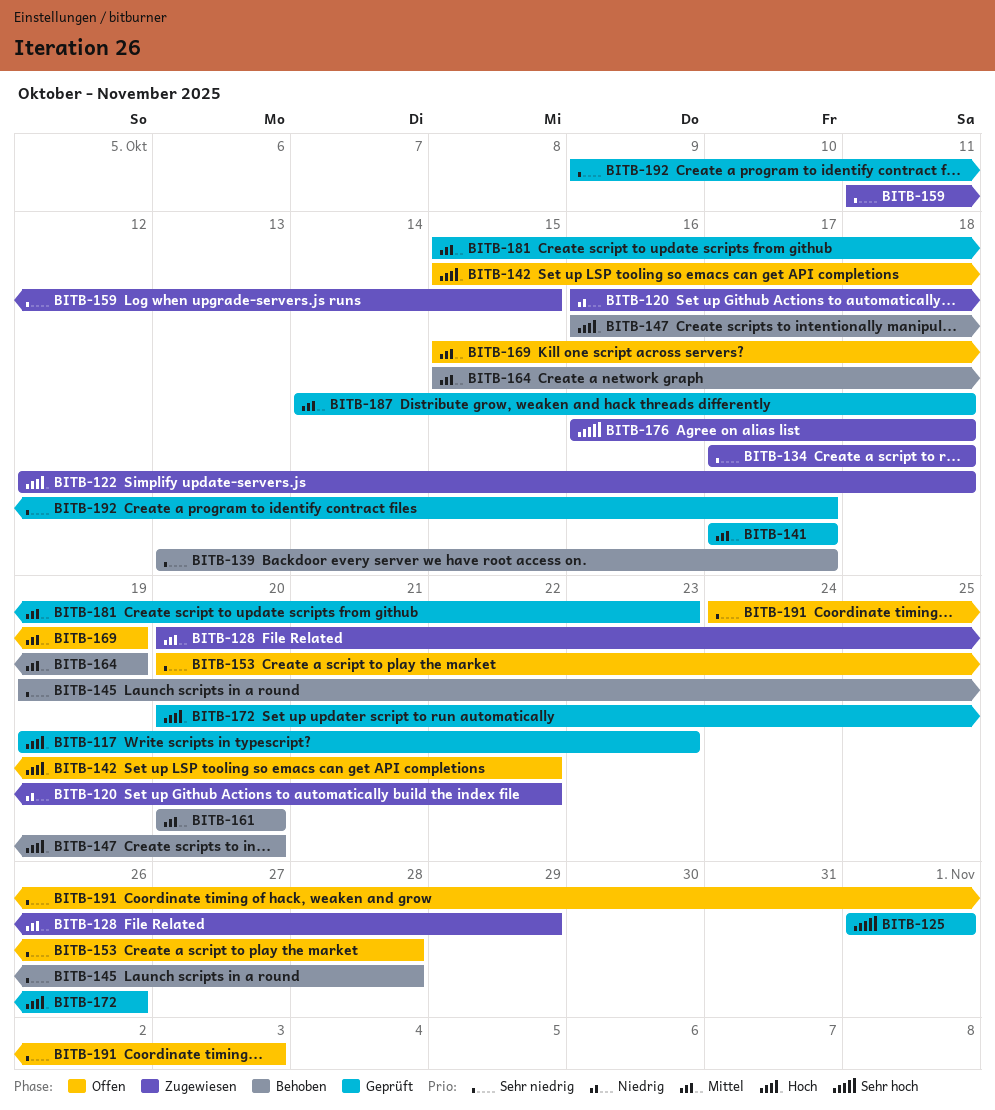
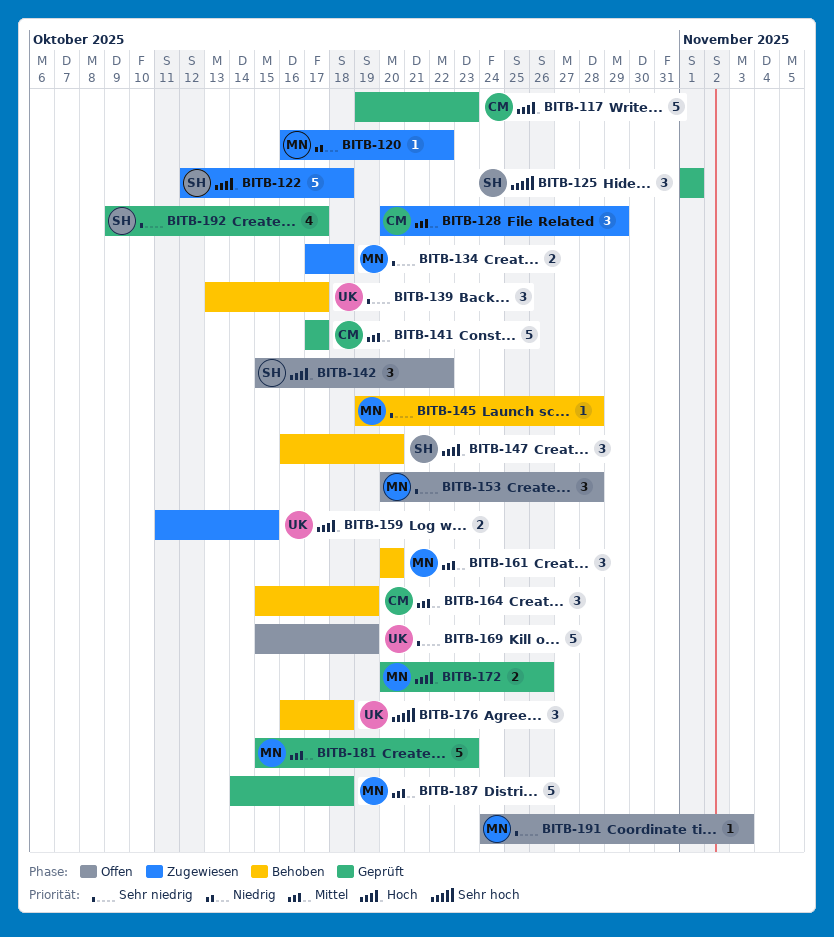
BITB-159, priority: Sehr niedrig -> Hoch
BITB-169, priority: Mittel -> Sehr niedrig
BITB-176, status: Zugewiesen -> Behoben

